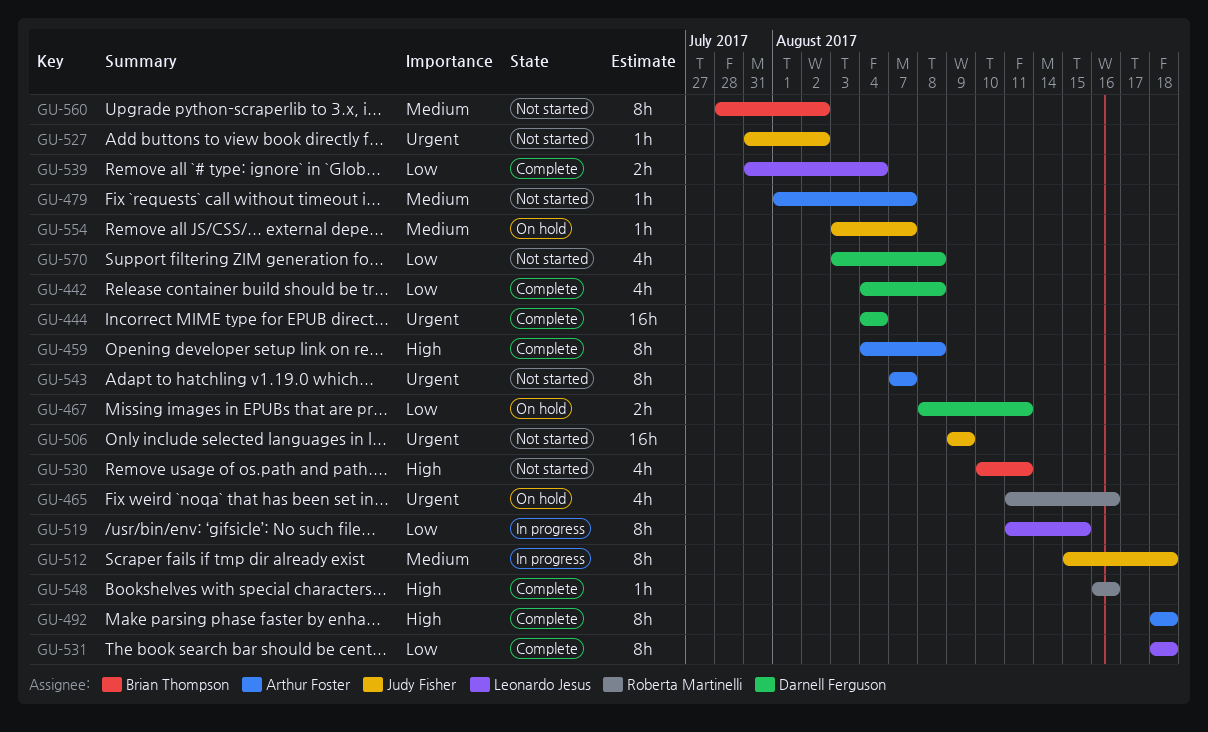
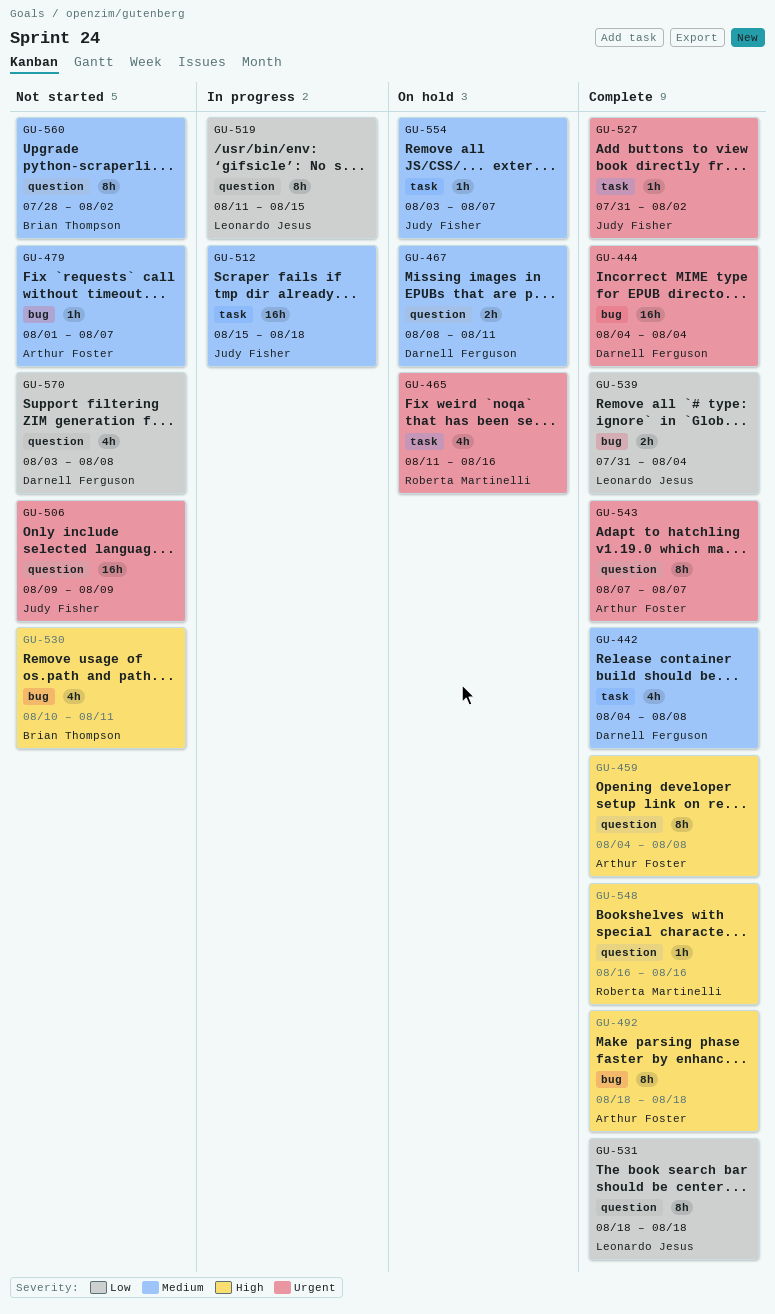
GU-442, priority: Low -> Medium
GU-467, priority: Low -> Medium
GU-512, estimate: 8h -> 16h
GU-527, status: Not started -> Complete
GU-543, status: Not started -> Complete

